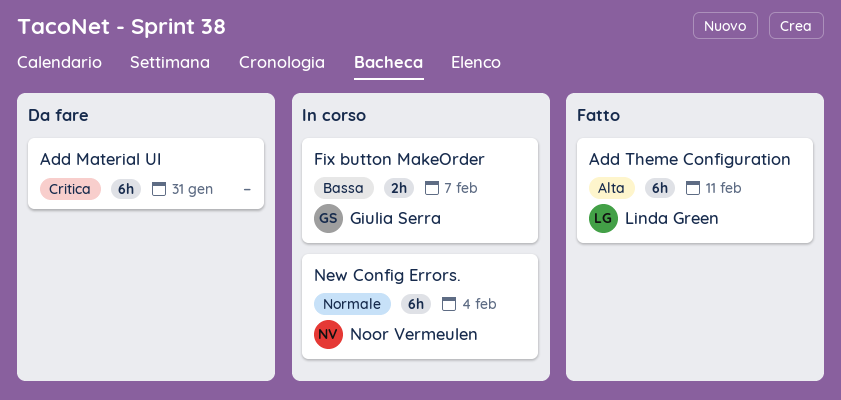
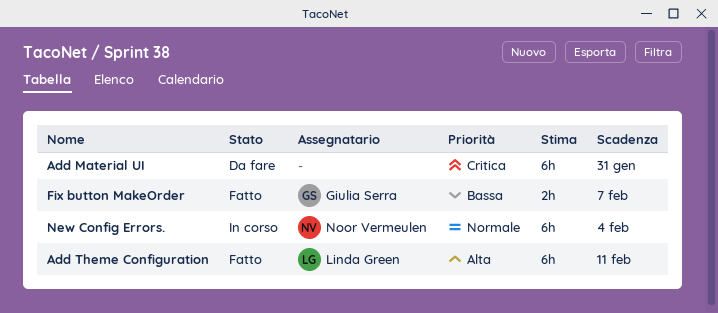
Fix button MakeOrder, status: In corso -> Fatto

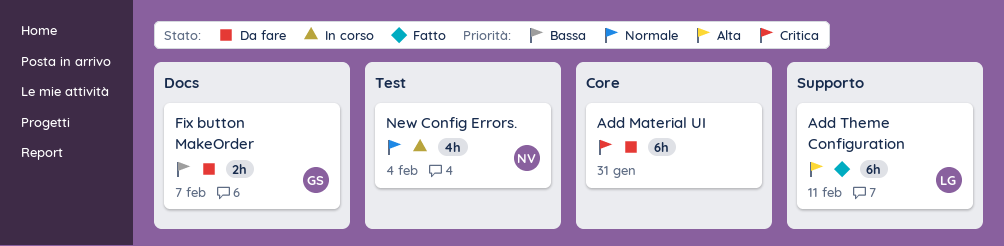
Fix button MakeOrder, status: Fatto -> Da fare
New Config Errors., estimate: 6h -> 4h

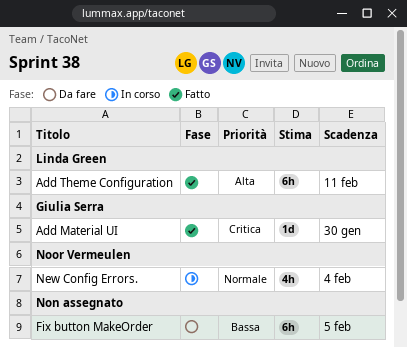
Add Material UI, status: Da fare -> Fatto
Add Material UI, owner: none -> Giulia Serra
Add Material UI, estimate: 6h -> 1d
Add Material UI, due: Jan 31 -> Jan 30
Fix button MakeOrder, owner: Giulia Serra -> none
Fix button MakeOrder, estimate: 2h -> 6h
Fix button MakeOrder, due: Feb 7 -> Feb 5

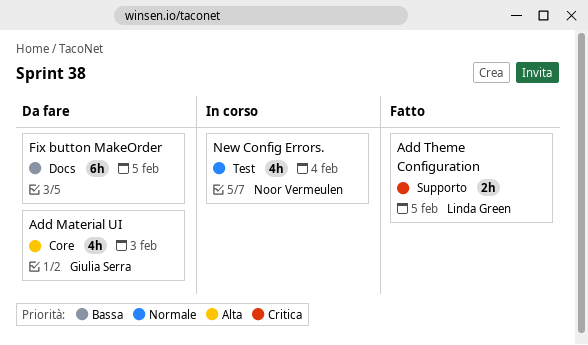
Add Material UI, status: Fatto -> Da fare
Add Material UI, priority: Critica -> Alta
Add Material UI, estimate: 1d -> 4h
Add Material UI, due: Jan 30 -> Feb 3
Add Theme Configuration, priority: Alta -> Critica
Add Theme Configuration, estimate: 6h -> 2h
Add Theme Configuration, due: Feb 11 -> Feb 5

